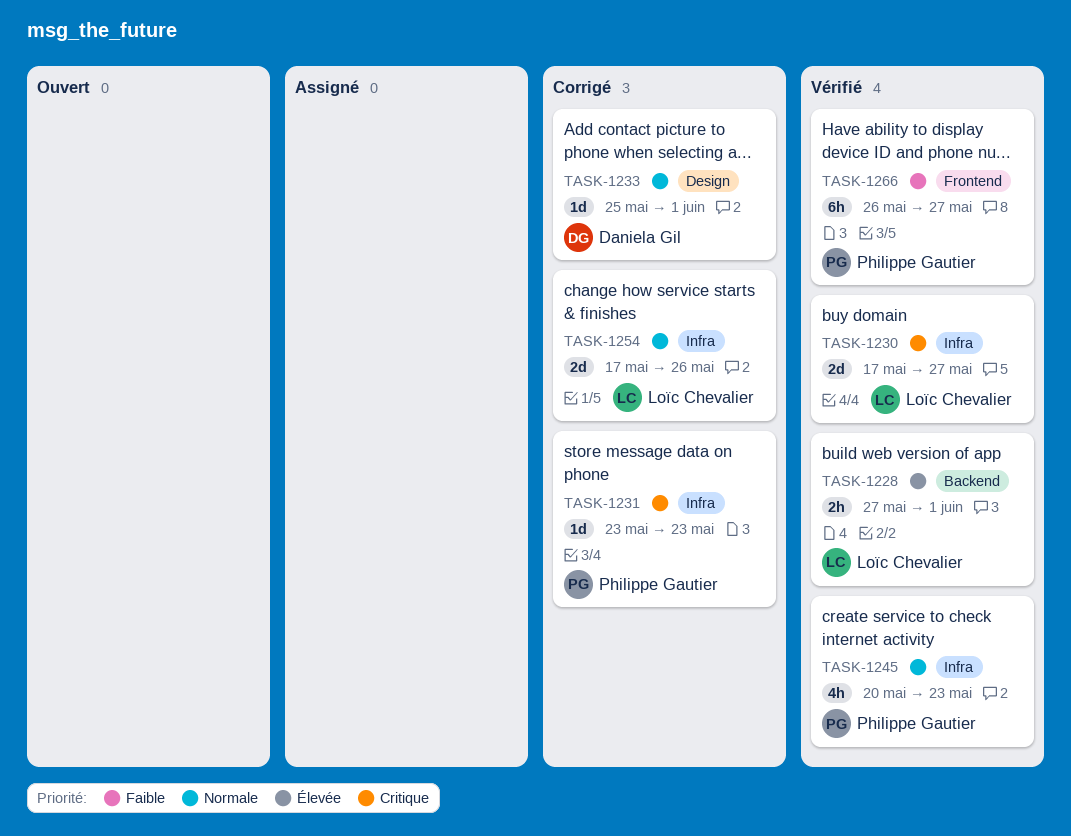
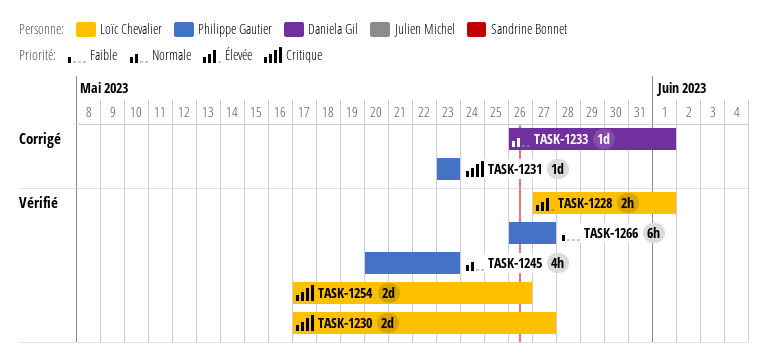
TASK-1233, start: May 25 -> May 26
TASK-1254, status: Corrigé -> Vérifié
TASK-1254, priority: Normale -> Critique

